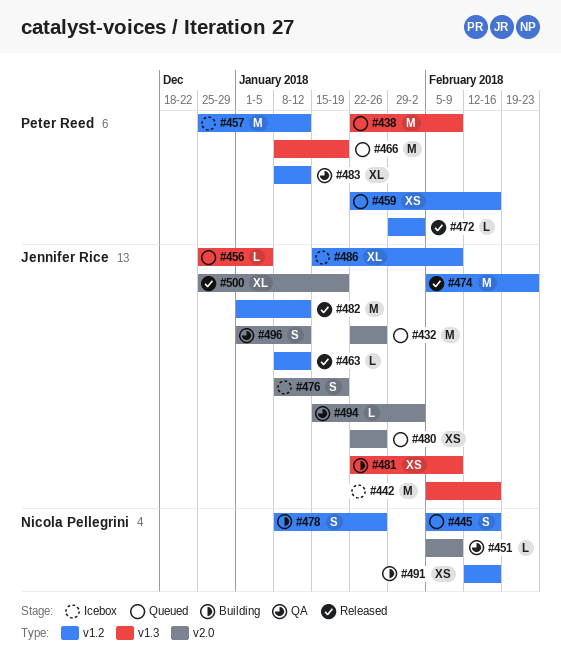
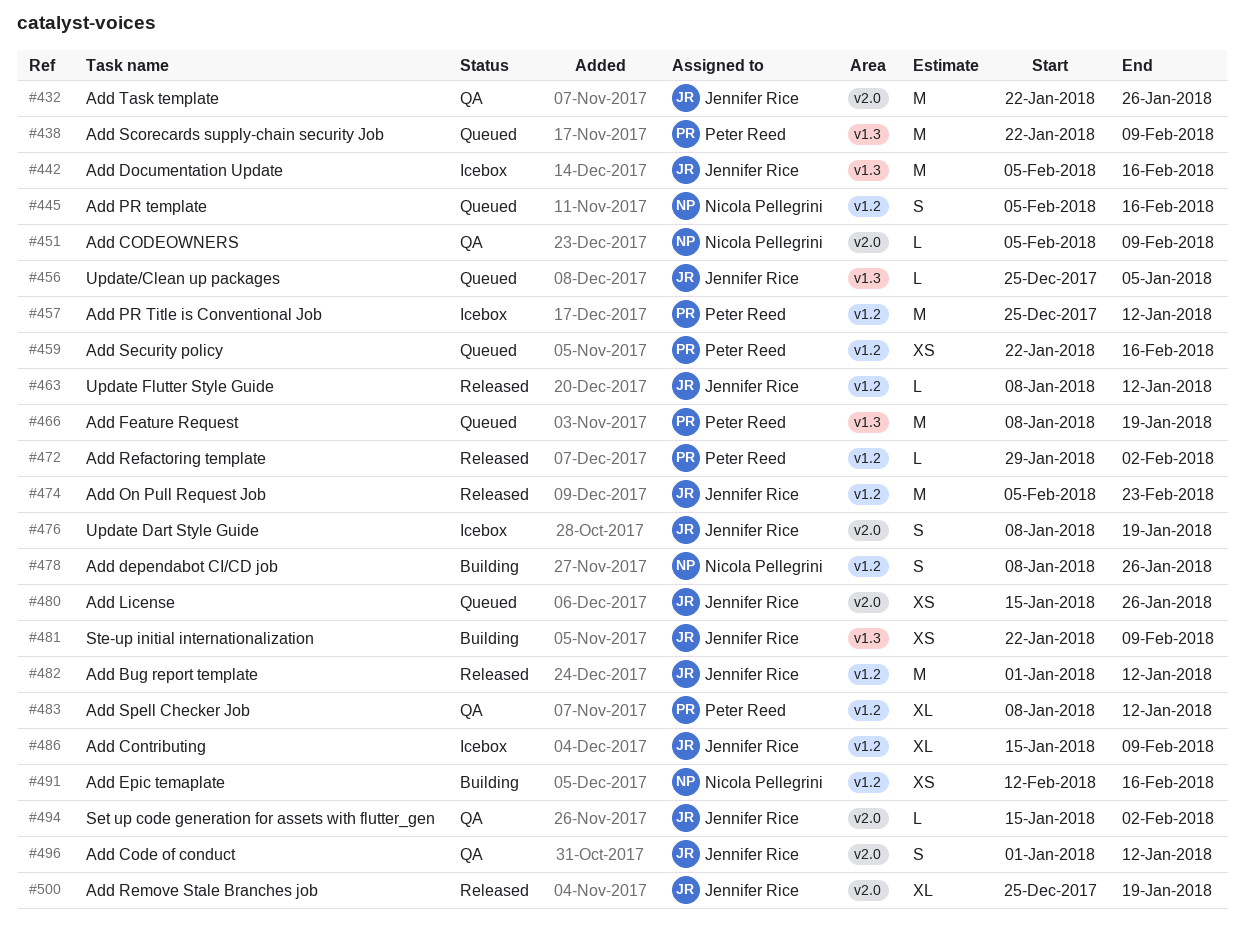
#432, status: Queued -> QA
#480, start: Jan 22 -> Jan 15

